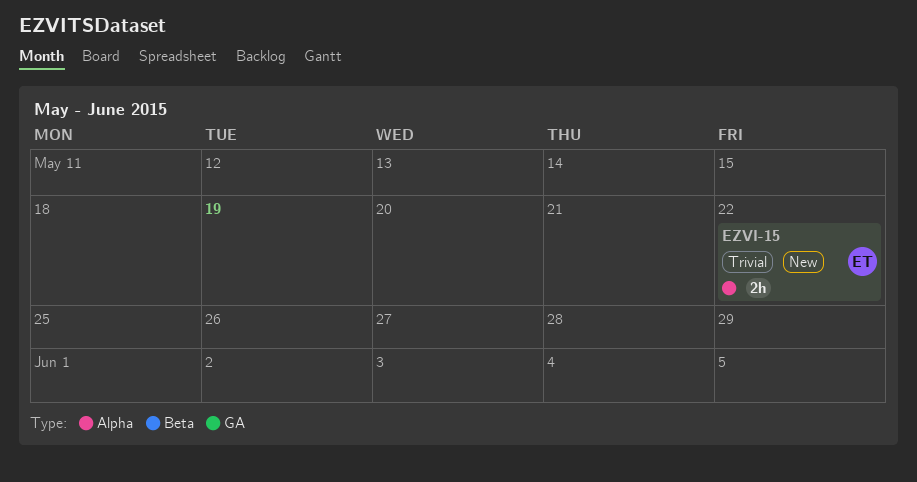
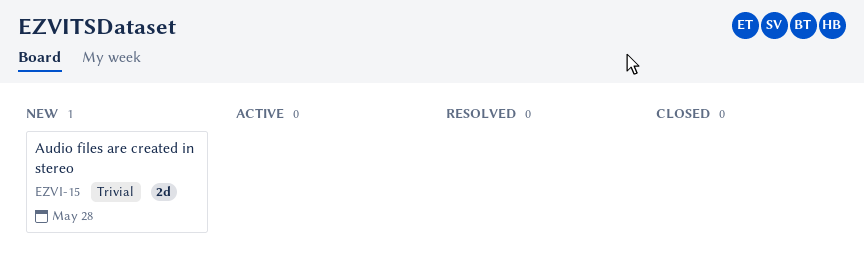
EZVI-15, estimate: 2h -> 2d
EZVI-15, due: May 22 -> May 28

